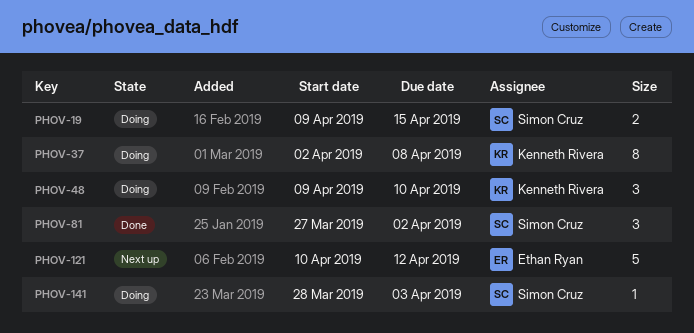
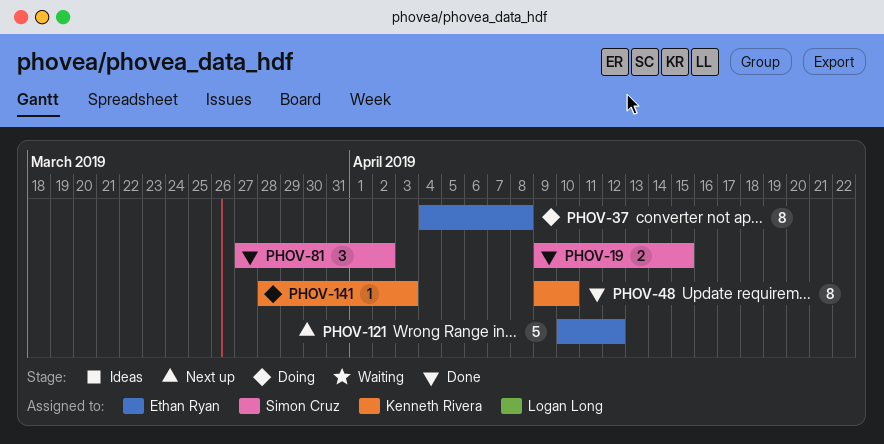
PHOV-19, status: Doing -> Done
PHOV-37, owner: Kenneth Rivera -> Ethan Ryan
PHOV-37, start: Apr 2 -> Apr 4
PHOV-48, status: Doing -> Done
PHOV-48, estimate: 3 -> 8
PHOV-141, owner: Simon Cruz -> Kenneth Rivera

